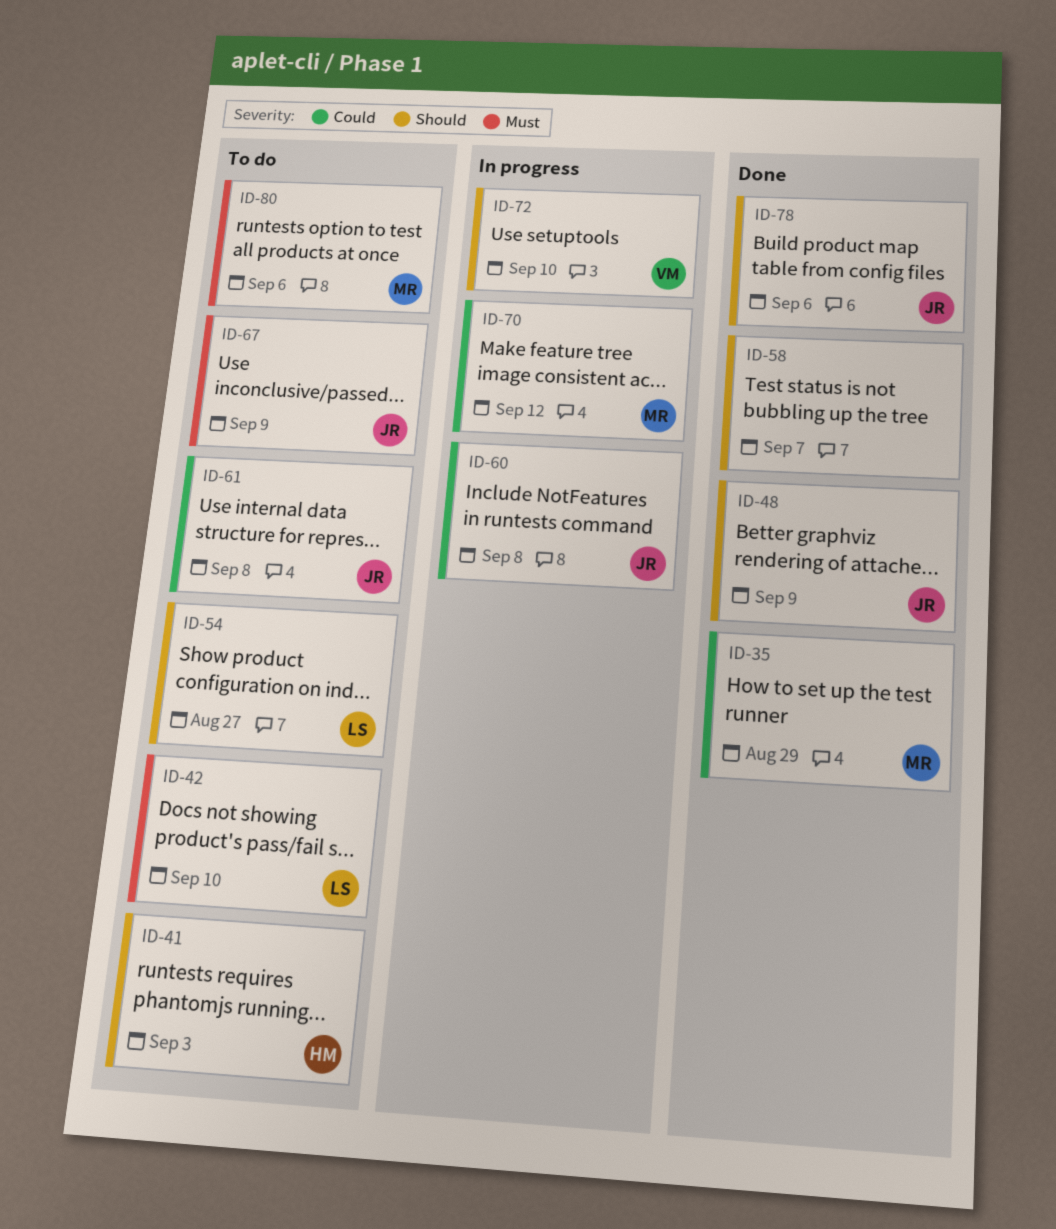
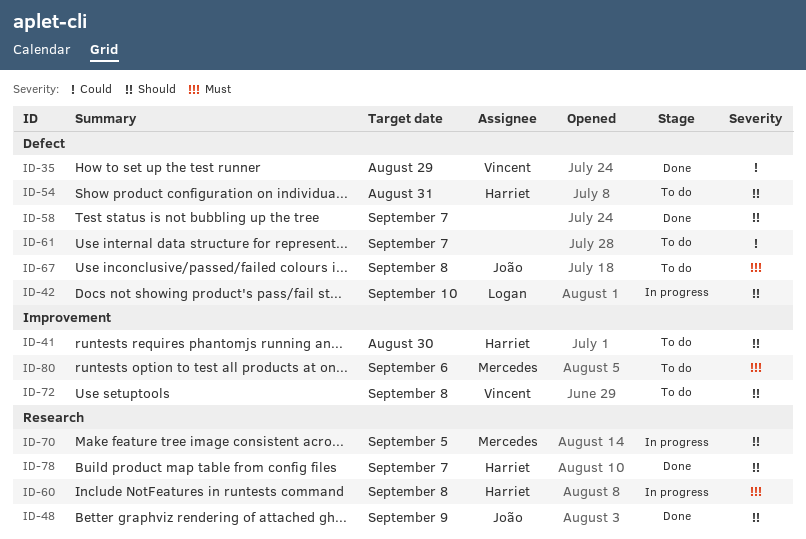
ID-35, owner: Mercedes -> Vincent
ID-41, due: Sep 3 -> Aug 30
ID-42, status: To do -> In progress
ID-42, priority: Must -> Should
ID-54, owner: Logan -> Harriet
ID-54, due: Aug 27 -> Aug 31
ID-60, owner: João -> Harriet
ID-60, priority: Could -> Must
ID-61, owner: João -> none
ID-61, due: Sep 8 -> Sep 7
ID-67, due: Sep 9 -> Sep 8
ID-70, priority: Could -> Should
ID-70, due: Sep 12 -> Sep 5
ID-72, status: In progress -> To do
ID-72, due: Sep 10 -> Sep 8
ID-78, owner: João -> Harriet
ID-78, due: Sep 6 -> Sep 7

